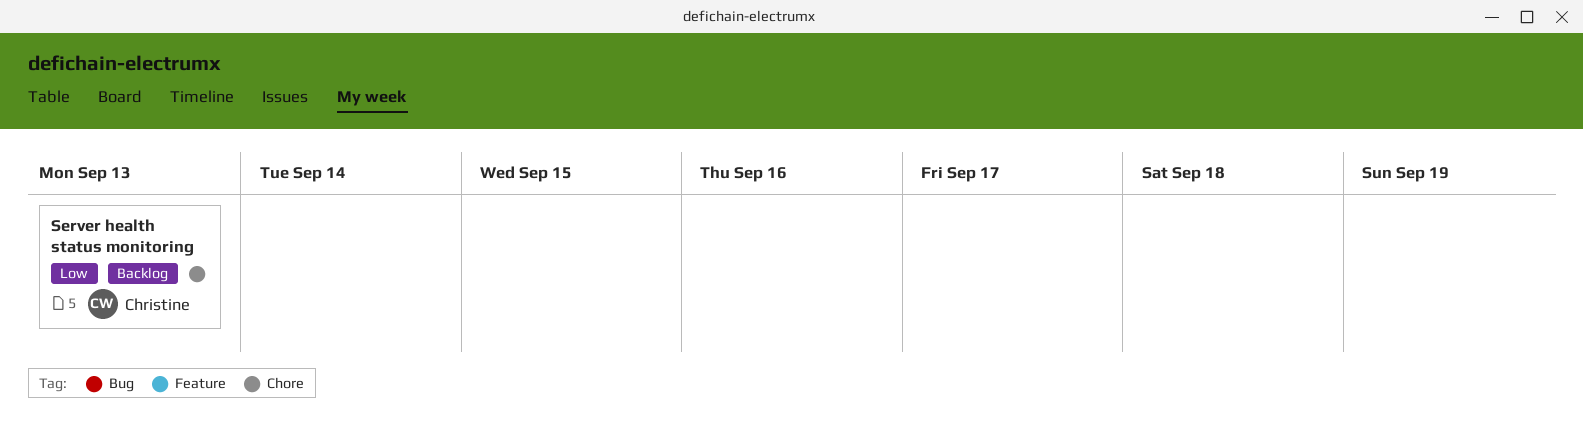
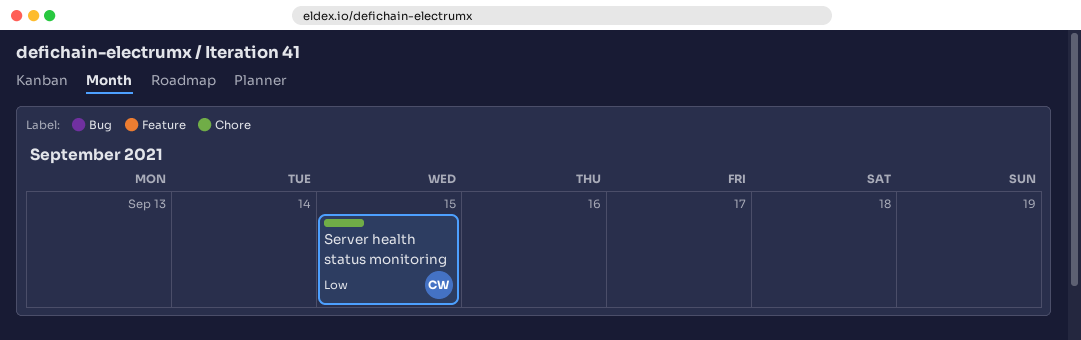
Server health status monitoring, due: Sep 13 -> Sep 15

